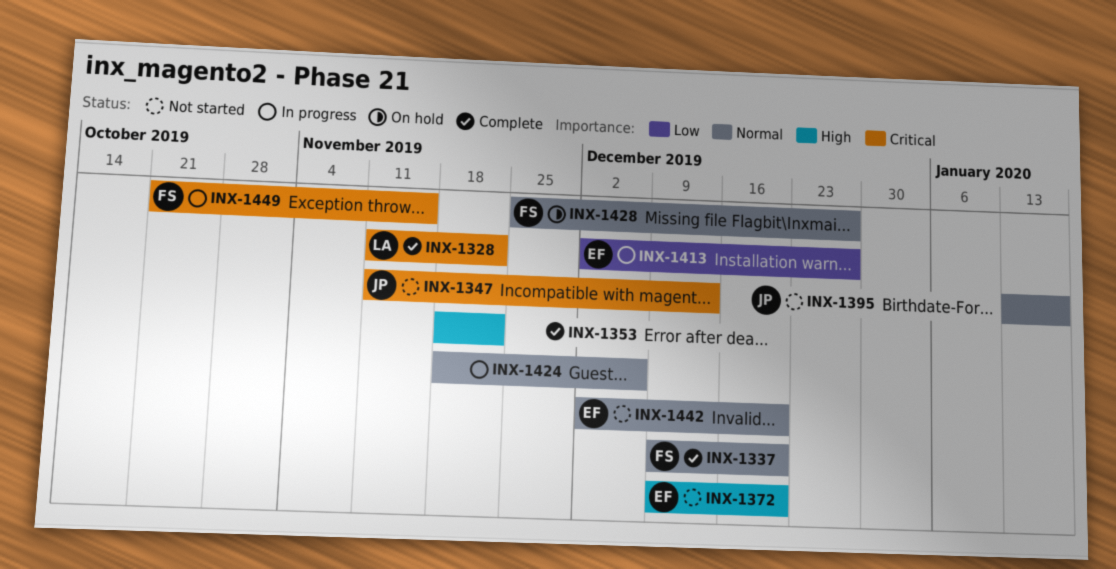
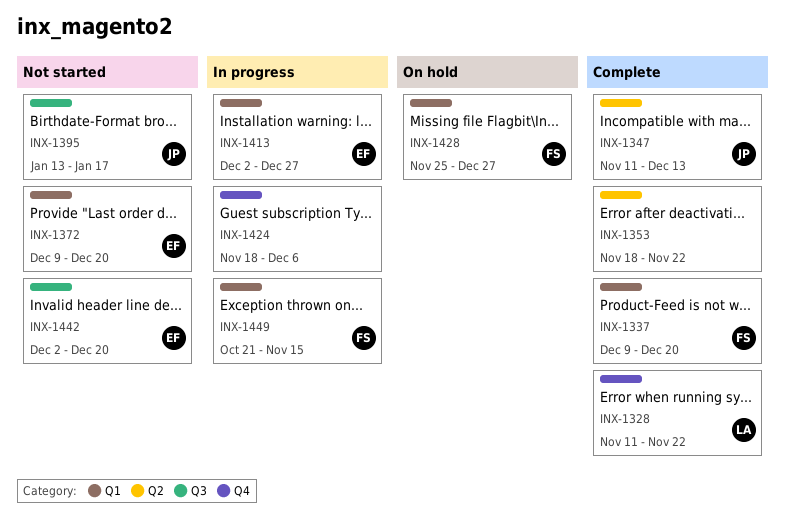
INX-1347, status: Not started -> Complete

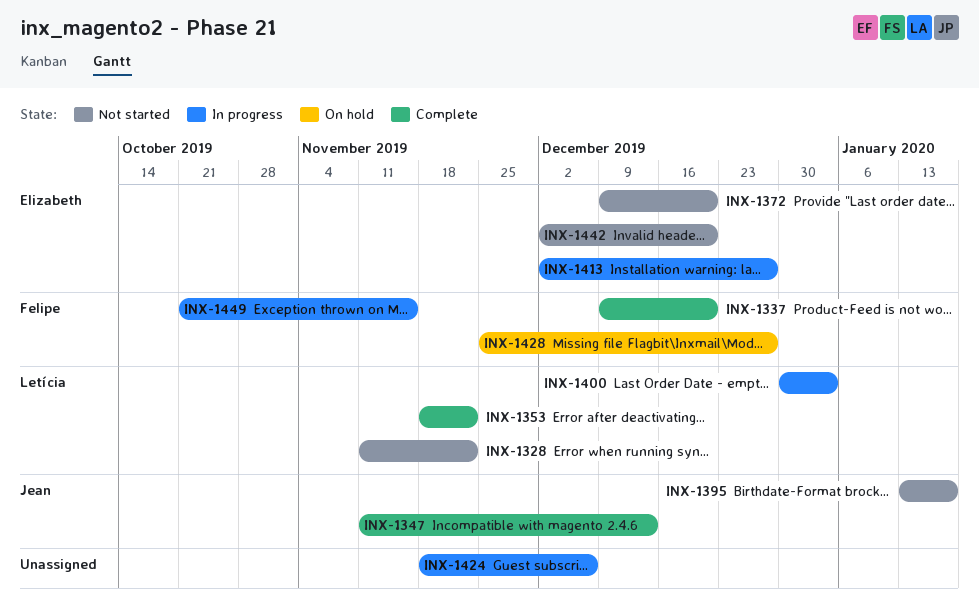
INX-1328, status: Complete -> Not started
INX-1353, owner: none -> Letícia
INX-1400: none -> present

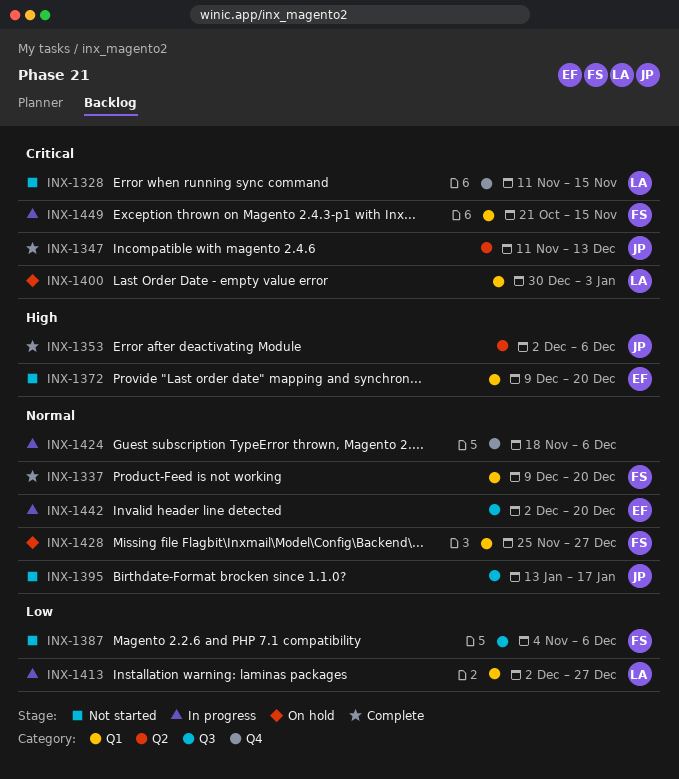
INX-1328, due: Nov 22 -> Nov 15
INX-1353, owner: Letícia -> Jean
INX-1353, start: Nov 18 -> Dec 2
INX-1353, due: Nov 22 -> Dec 6
INX-1387: none -> present
INX-1400, status: In progress -> On hold
INX-1413, owner: Elizabeth -> Letícia
INX-1442, status: Not started -> In progress

